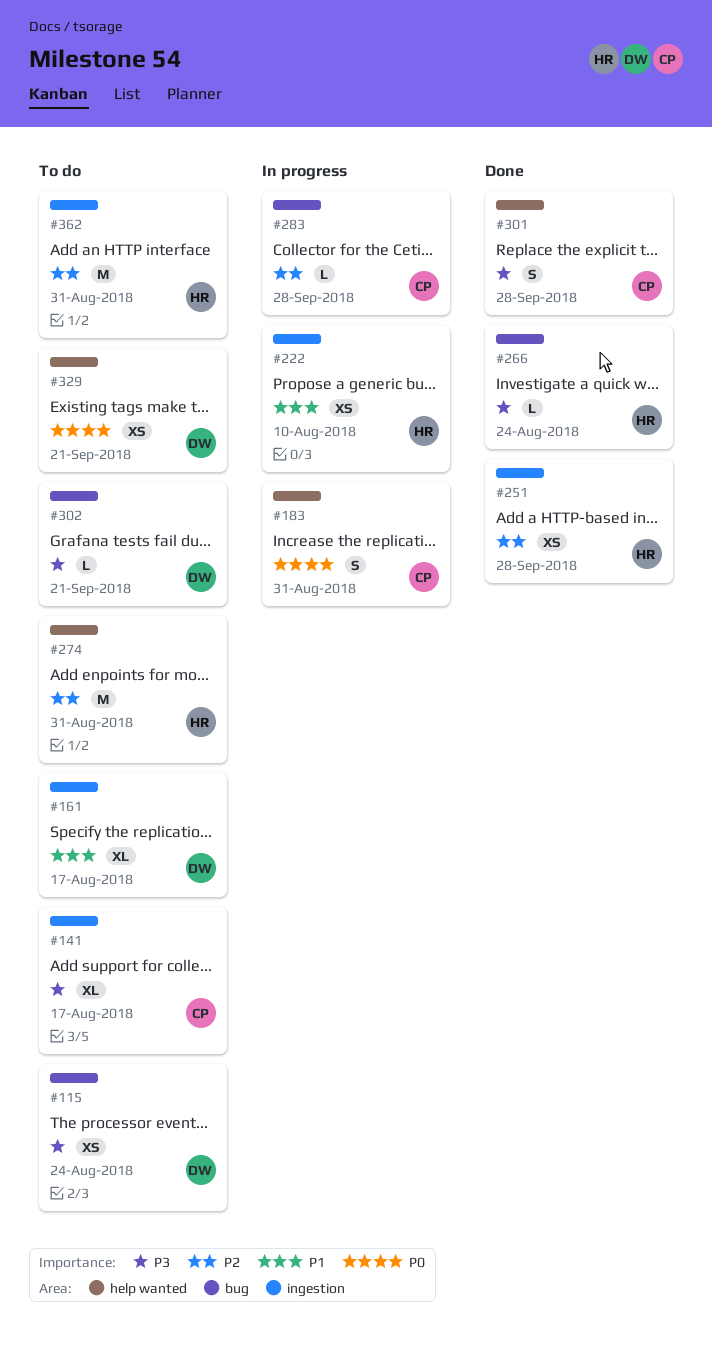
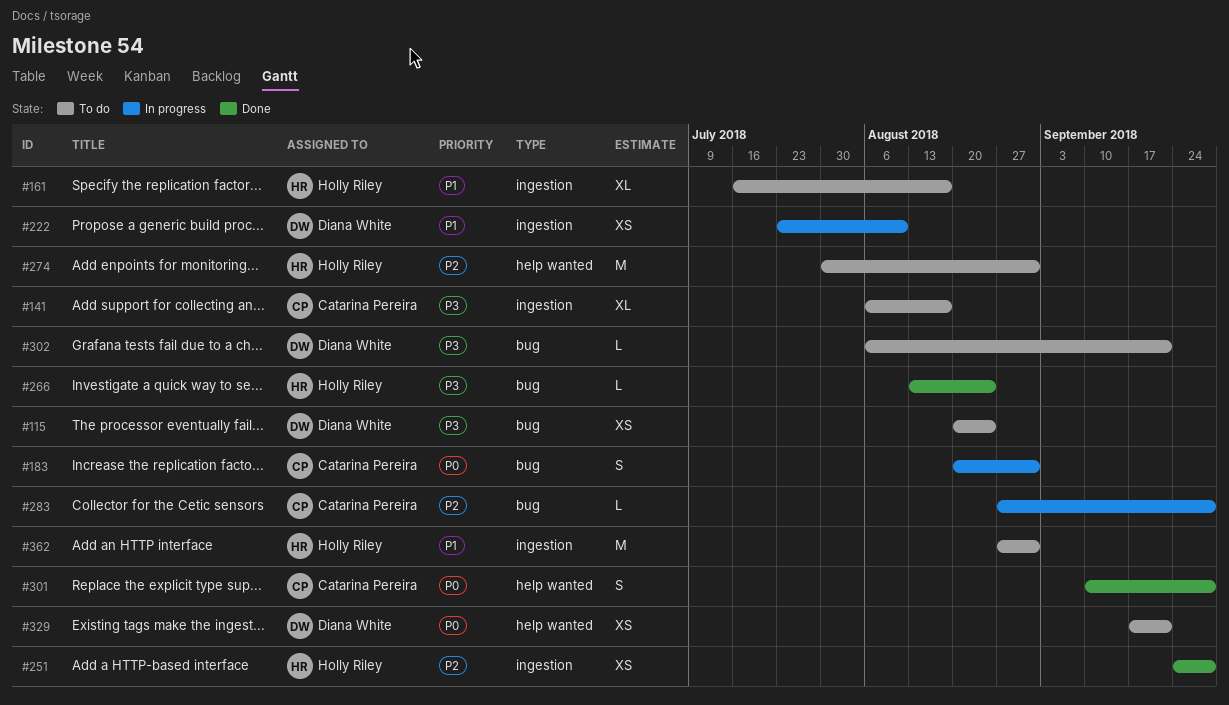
#161, owner: Diana White -> Holly Riley
#183, label: help wanted -> bug
#222, owner: Holly Riley -> Diana White
#301, priority: P3 -> P0
#362, priority: P2 -> P1

